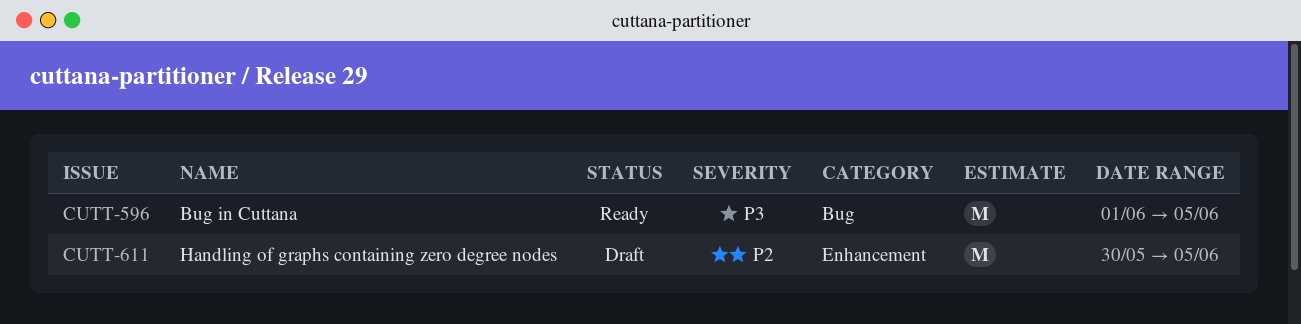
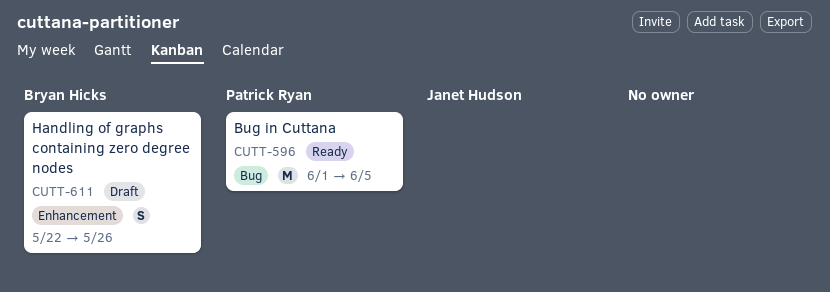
CUTT-611, estimate: M -> S
CUTT-611, start: May 30 -> May 22
CUTT-611, due: Jun 5 -> May 26

